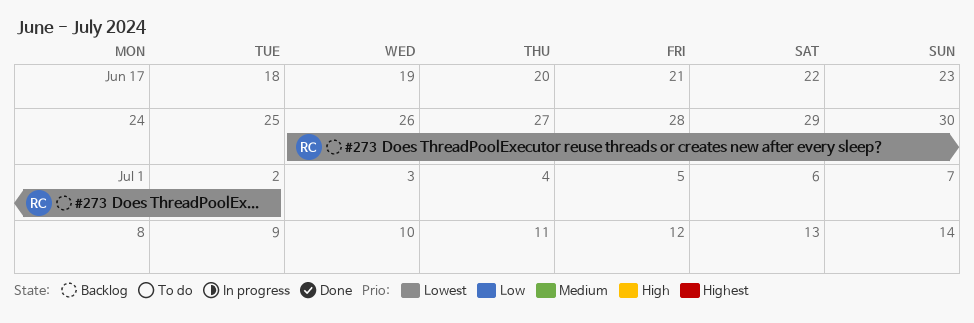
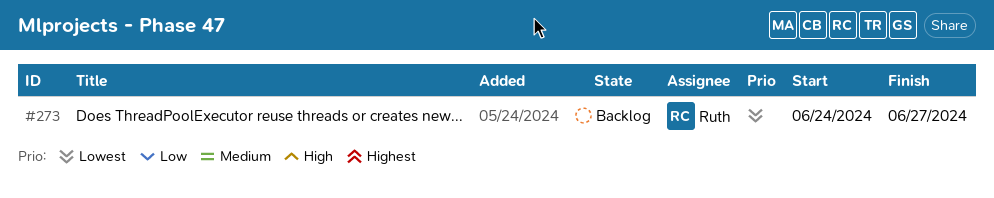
#273, start: Jun 26 -> Jun 24
#273, due: Jul 2 -> Jun 27

